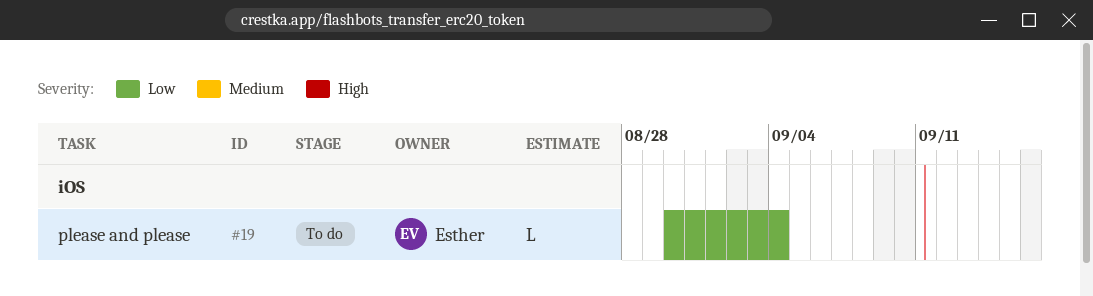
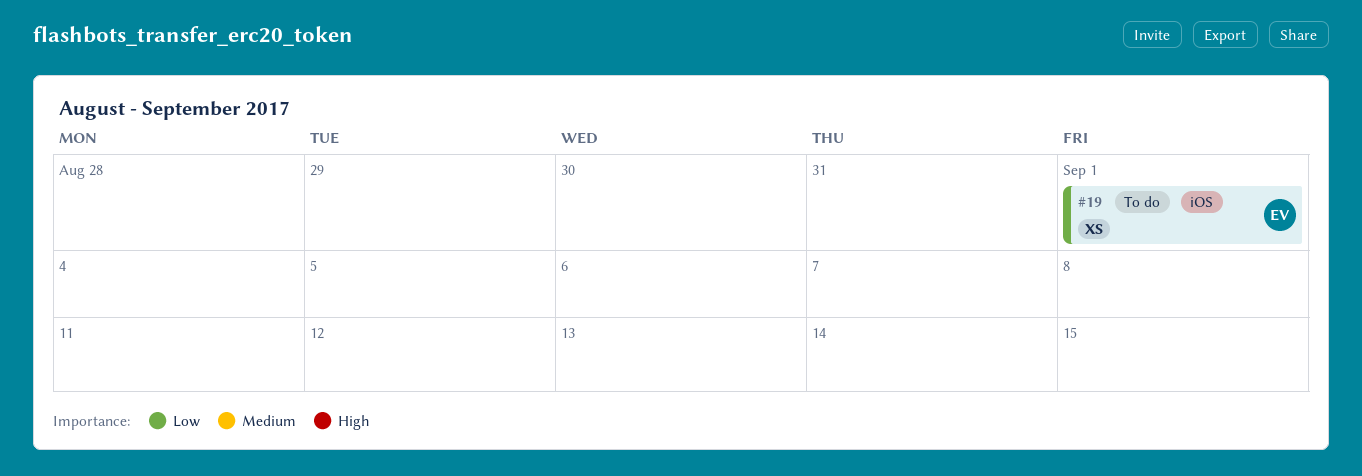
#19, estimate: L -> XS
#19, due: Sep 4 -> Sep 1

